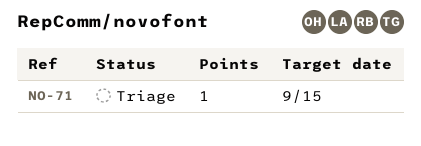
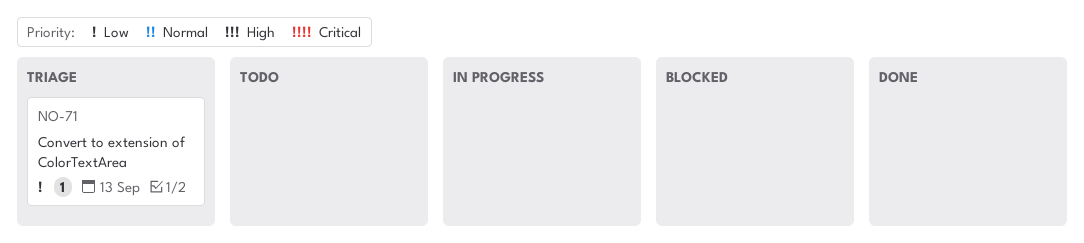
NO-71, due: Sep 15 -> Sep 13

